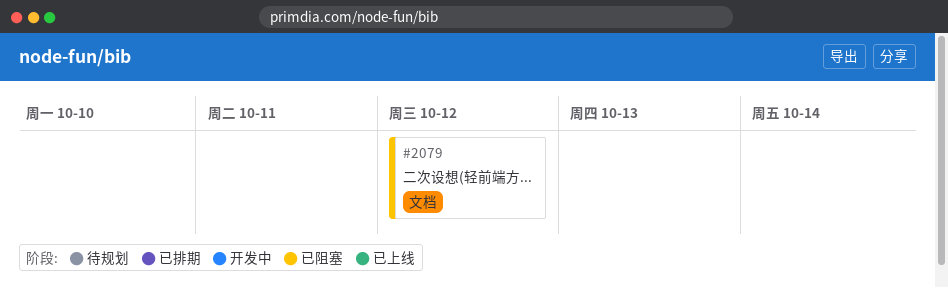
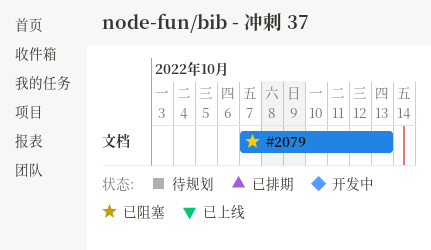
#2079, due: Oct 12 -> Oct 13

